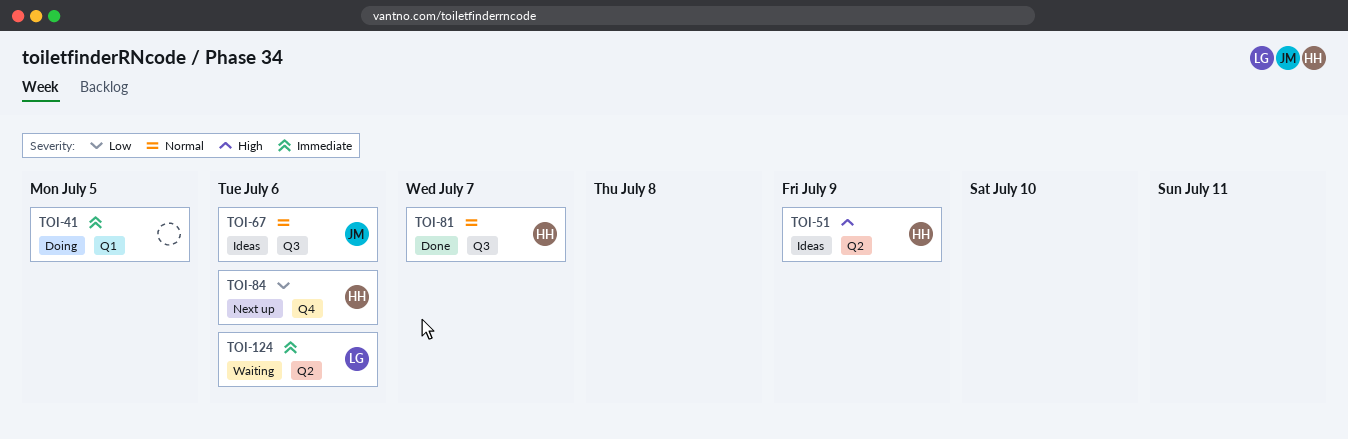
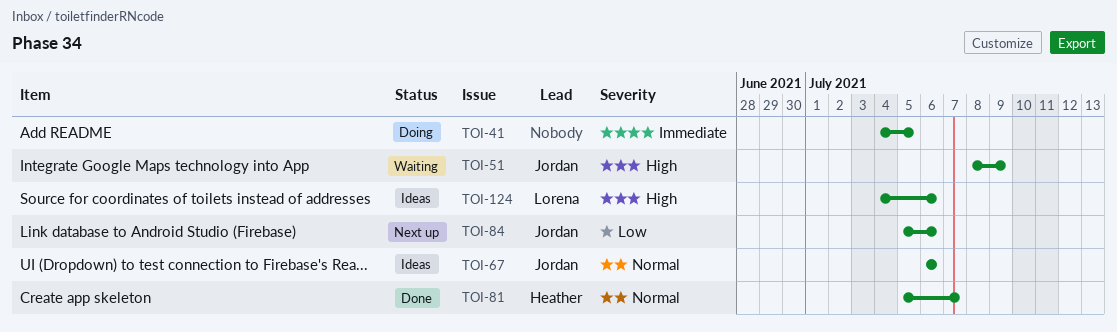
TOI-51, status: Ideas -> Waiting
TOI-51, owner: Heather -> Jordan
TOI-84, owner: Heather -> Jordan
TOI-124, status: Waiting -> Ideas
TOI-124, priority: Immediate -> High

